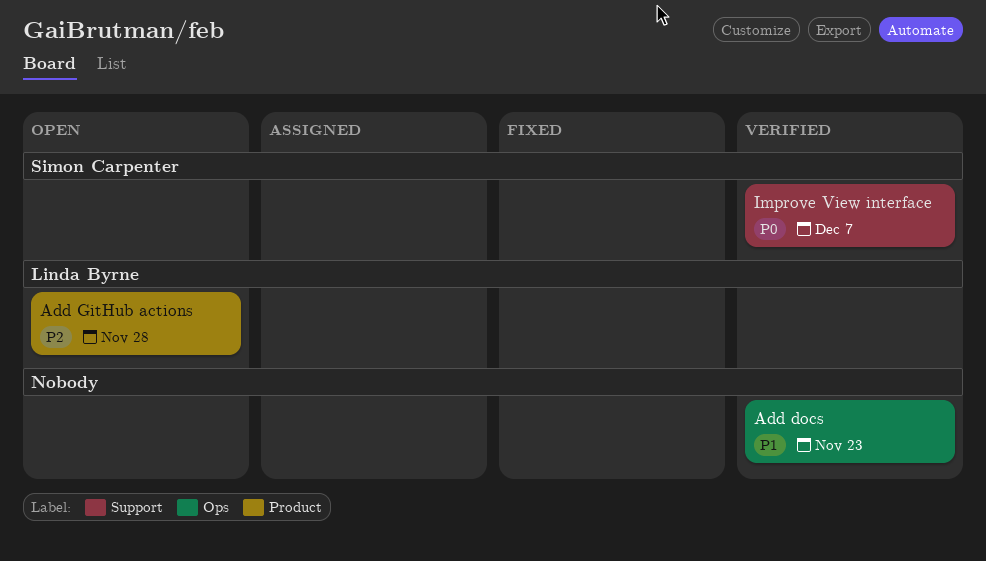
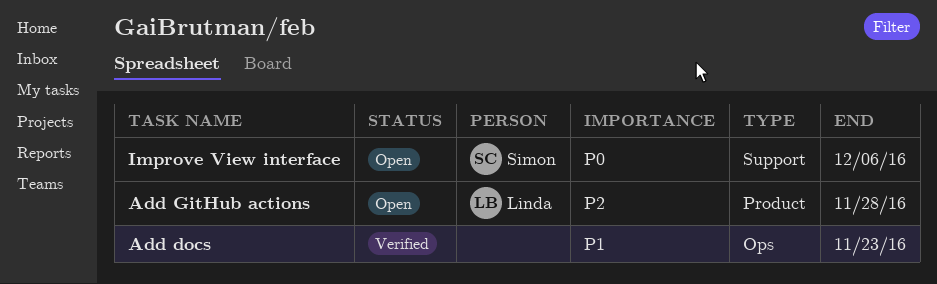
Improve View interface, status: Verified -> Open
Improve View interface, due: Dec 7 -> Dec 6

